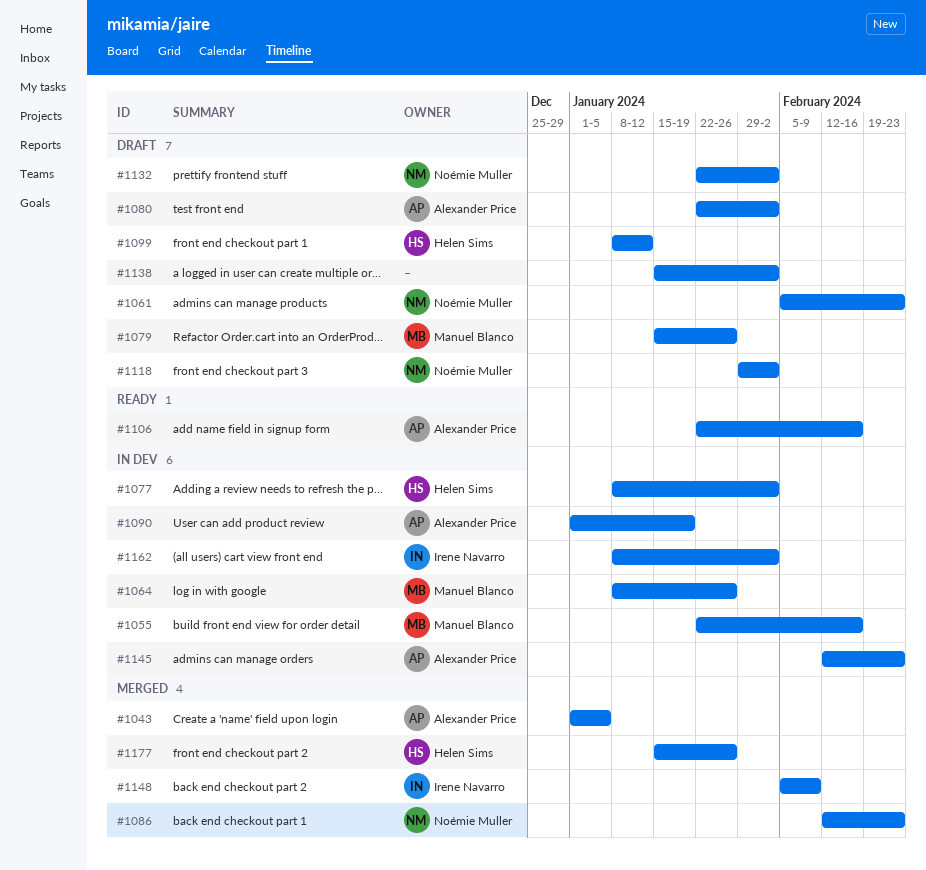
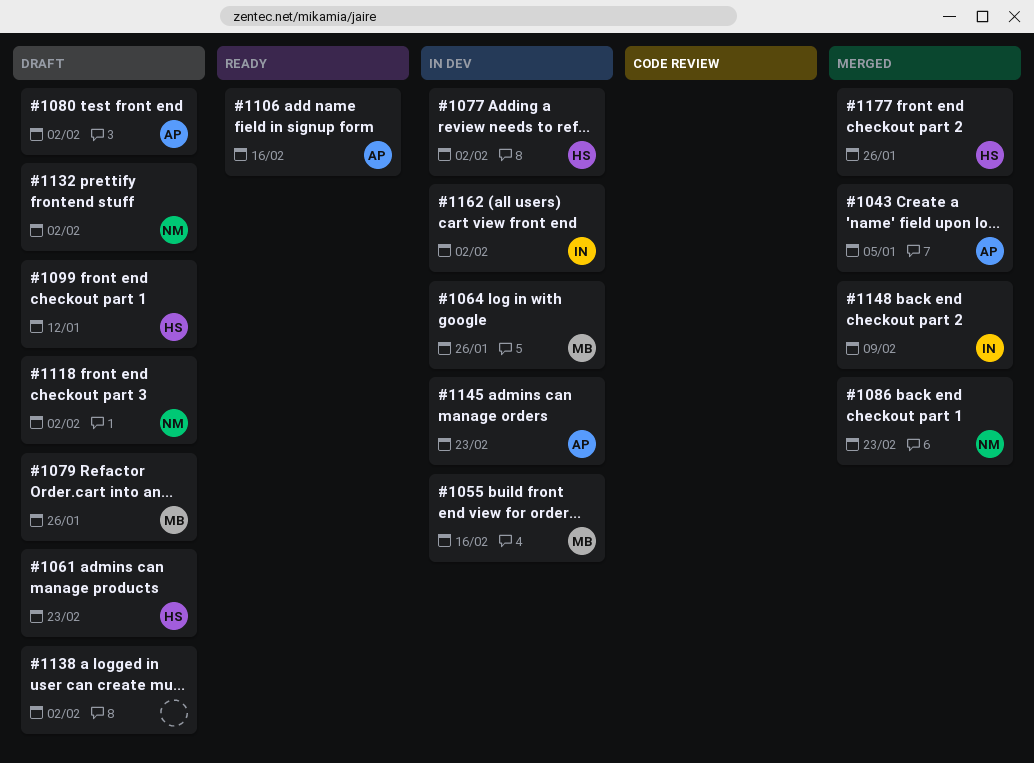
#1061, owner: Noémie Muller -> Helen Sims
#1090: present -> none

